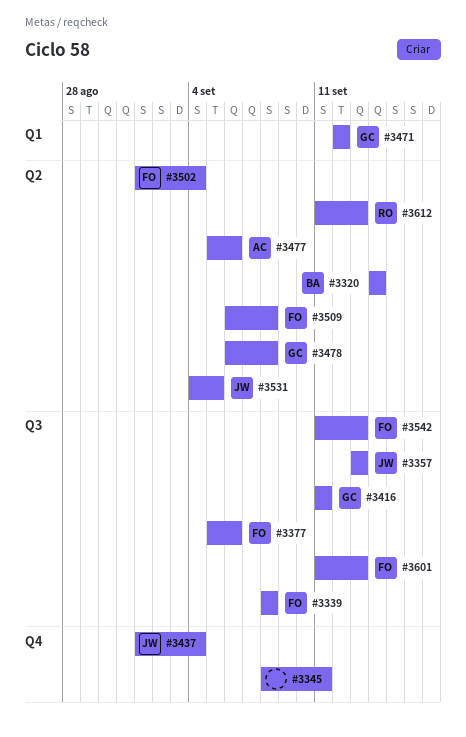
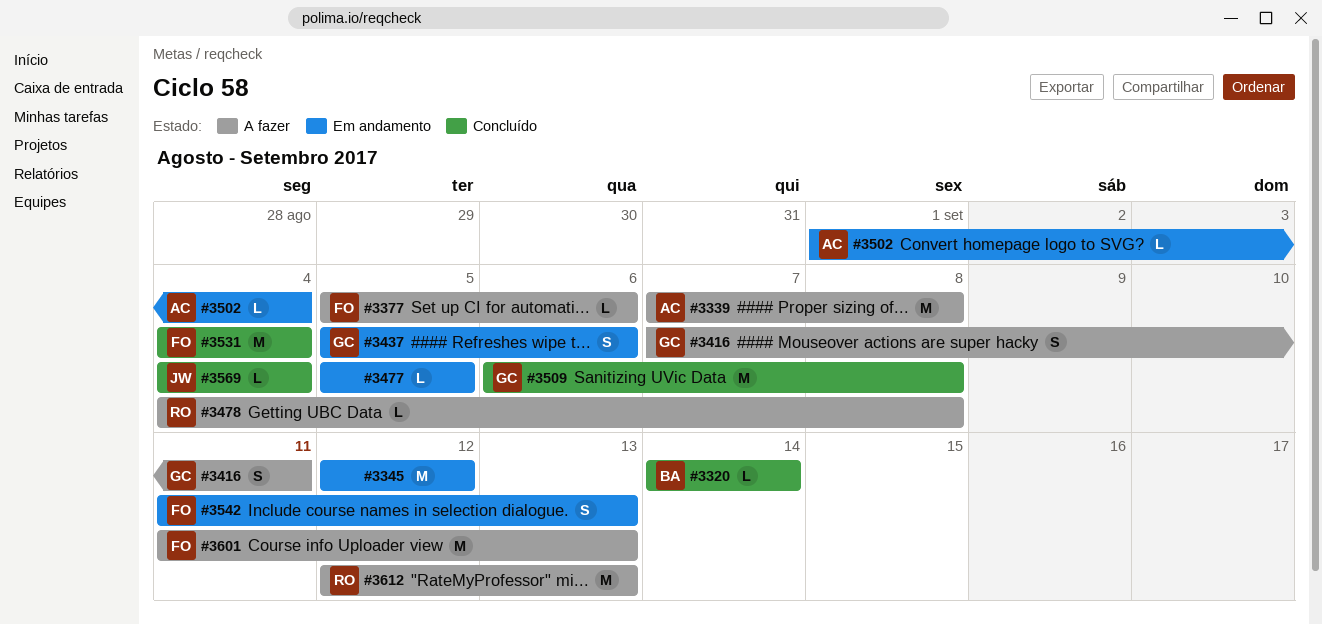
#3339, owner: FO -> AC
#3339, start: Sep 8 -> Sep 7
#3345, start: Sep 8 -> Sep 12
#3345, due: Sep 11 -> Sep 12
#3357: present -> none
#3416, start: Sep 11 -> Sep 7
#3437, owner: JW -> GC
#3437, start: Sep 1 -> Sep 5
#3437, due: Sep 4 -> Sep 6
#3471: present -> none
#3477, owner: AC -> none
#3477, due: Sep 6 -> Sep 5
#3478, owner: GC -> RO
#3478, start: Sep 6 -> Sep 4
#3502, owner: FO -> AC
#3509, owner: FO -> GC
#3531, owner: JW -> FO
#3531, due: Sep 5 -> Sep 4
#3569: none -> present
#3612, start: Sep 11 -> Sep 12

